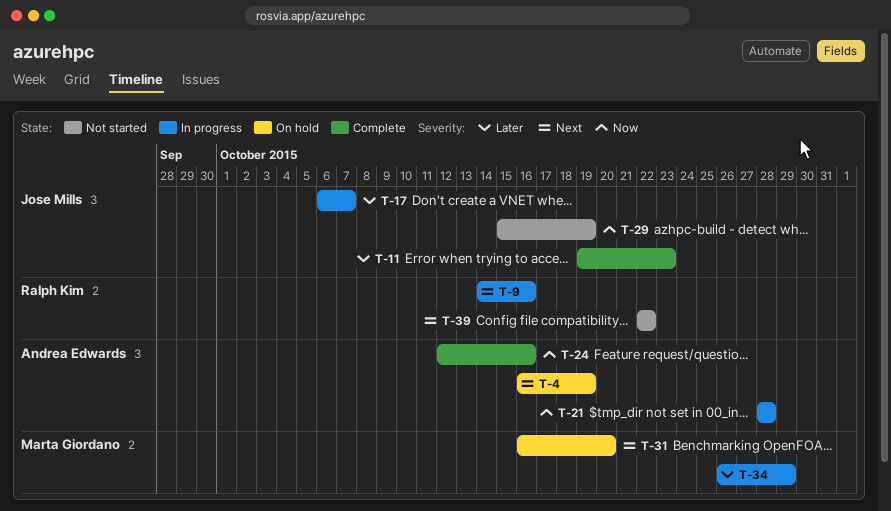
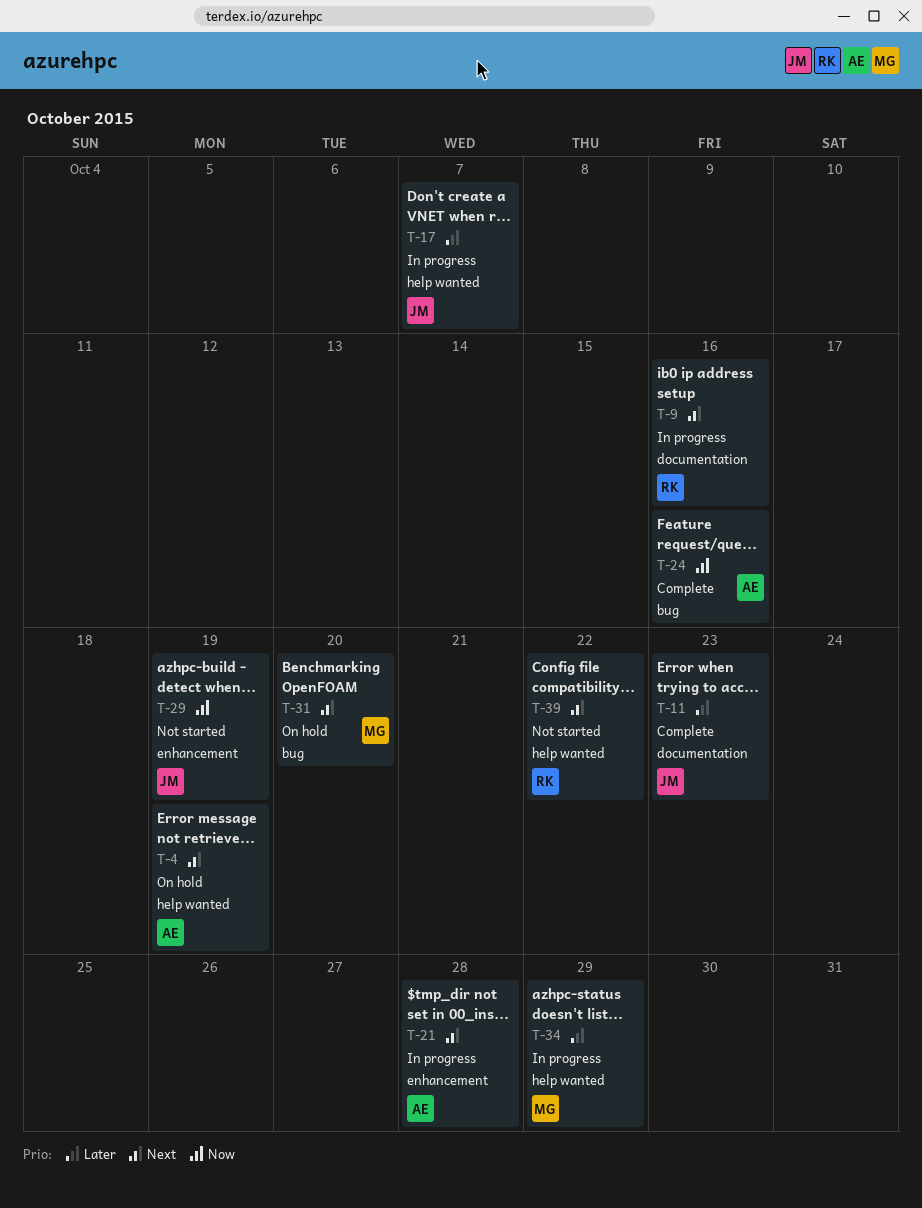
T-21, priority: Now -> Next

